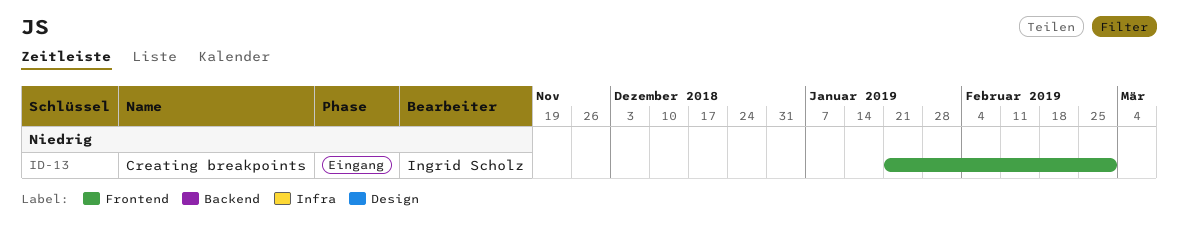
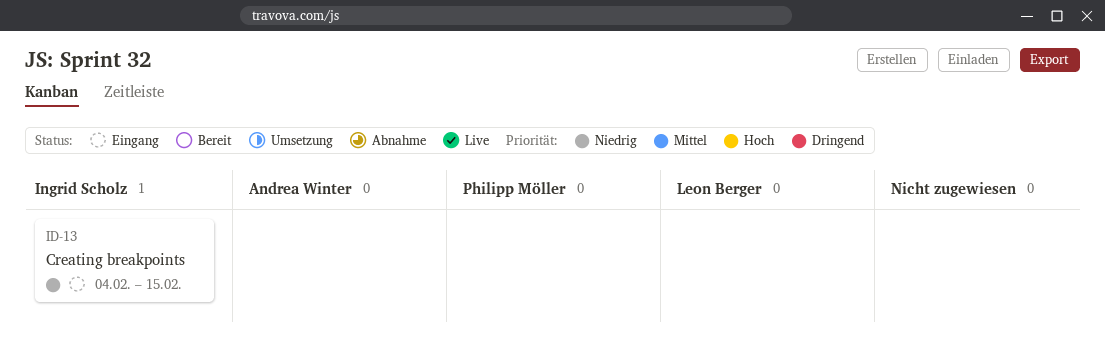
ID-13, start: Jan 21 -> Feb 4
ID-13, due: Mar 1 -> Feb 15

